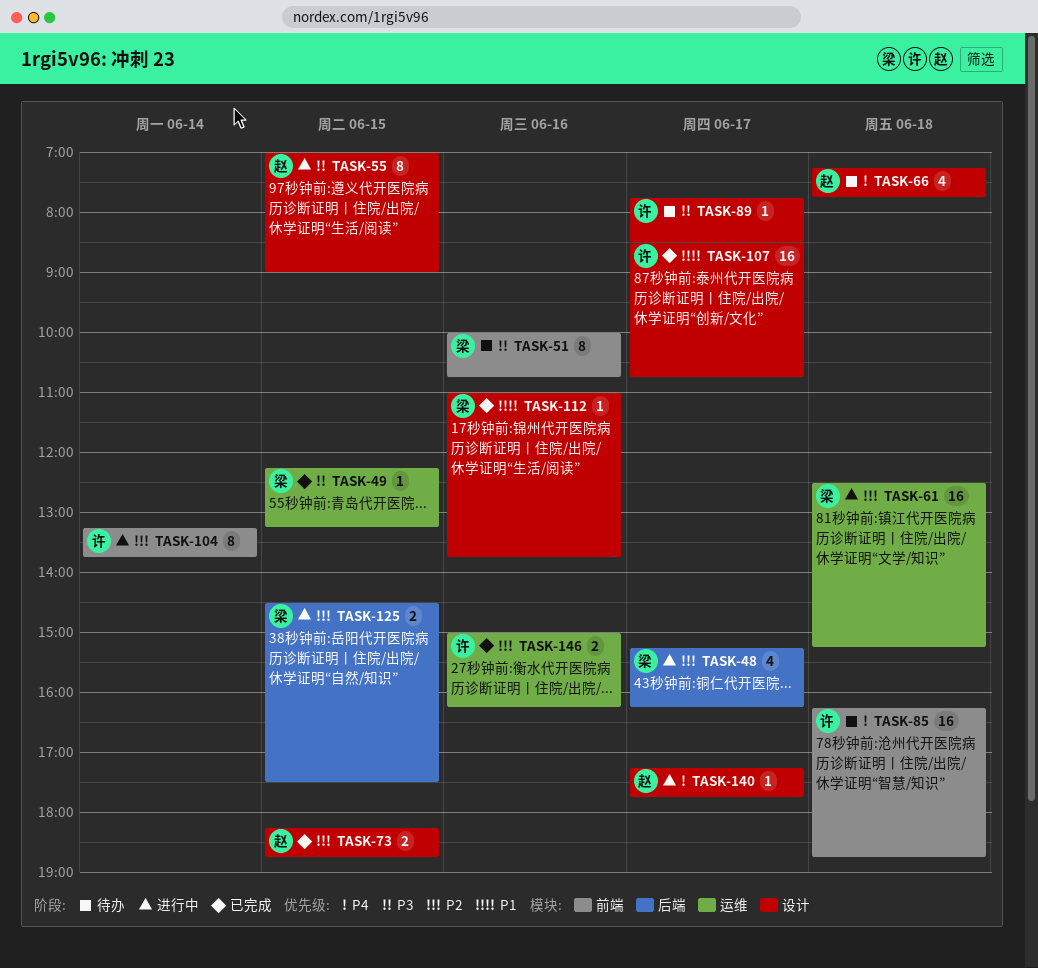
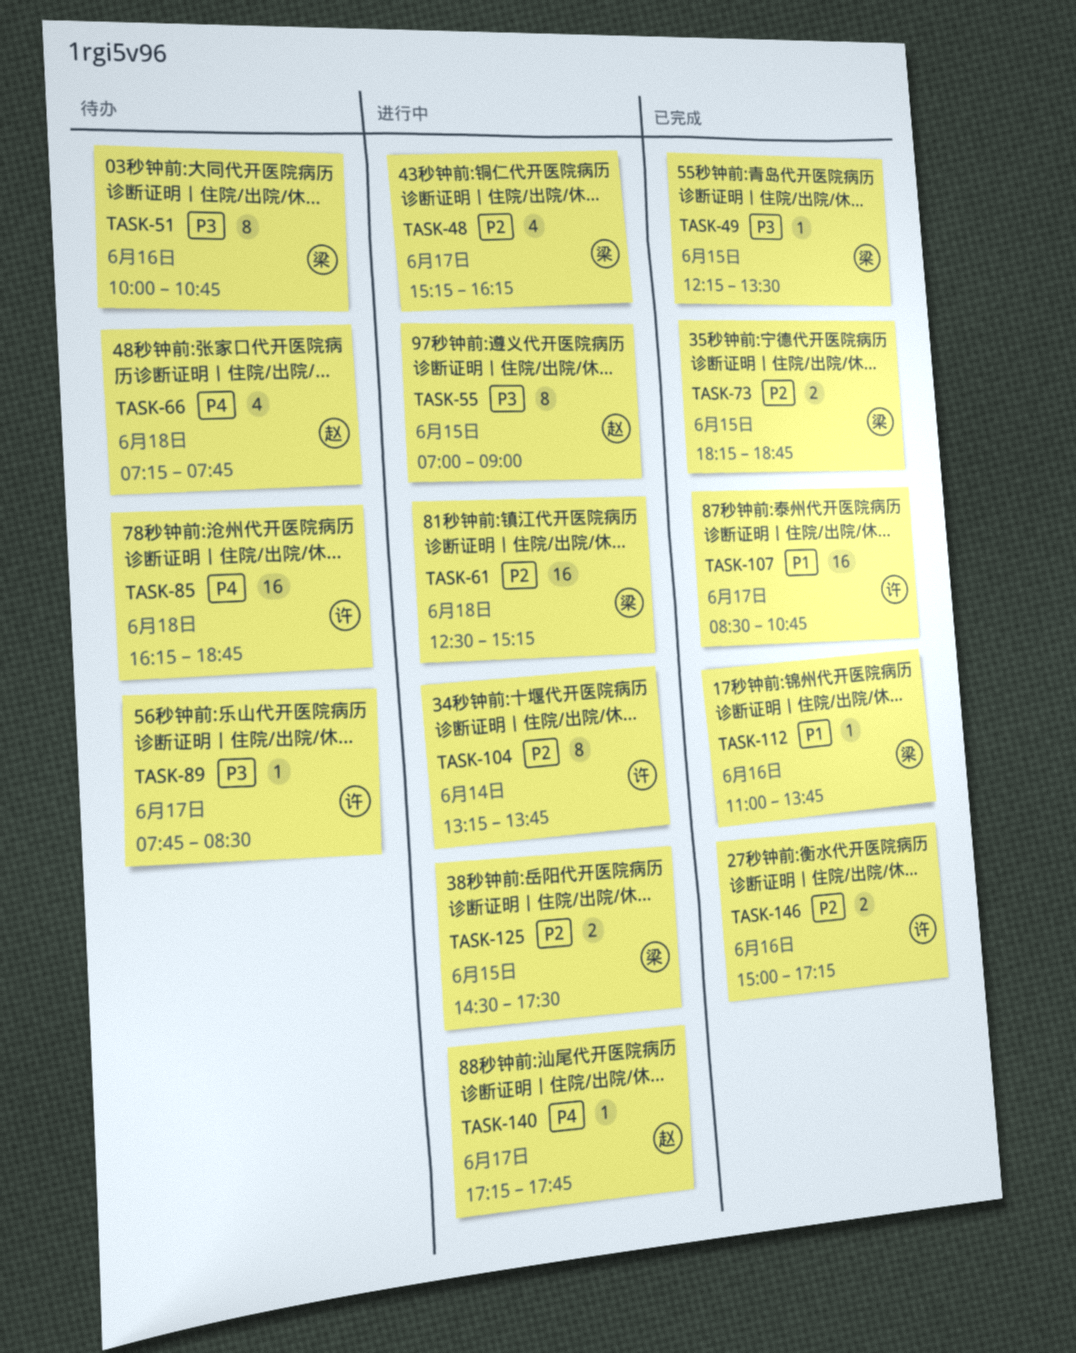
TASK-49, ends: 13:15 -> 13:30
TASK-73, owner: 赵 -> 梁
TASK-146, ends: 16:15 -> 17:15

